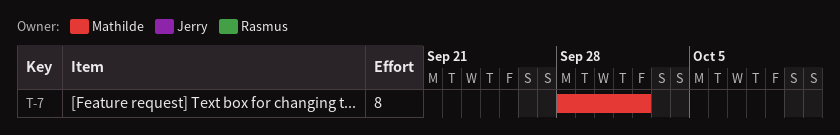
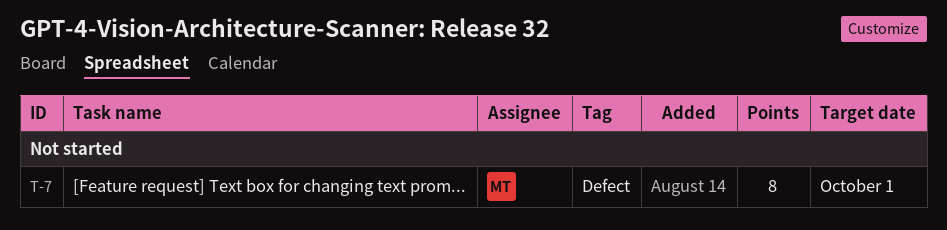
T-7, due: Oct 2 -> Oct 1

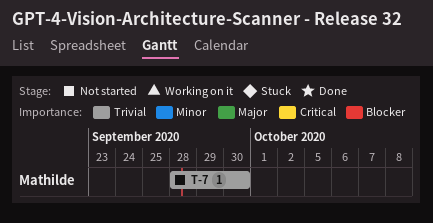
T-7, estimate: 8 -> 1
T-7, due: Oct 1 -> Sep 30

